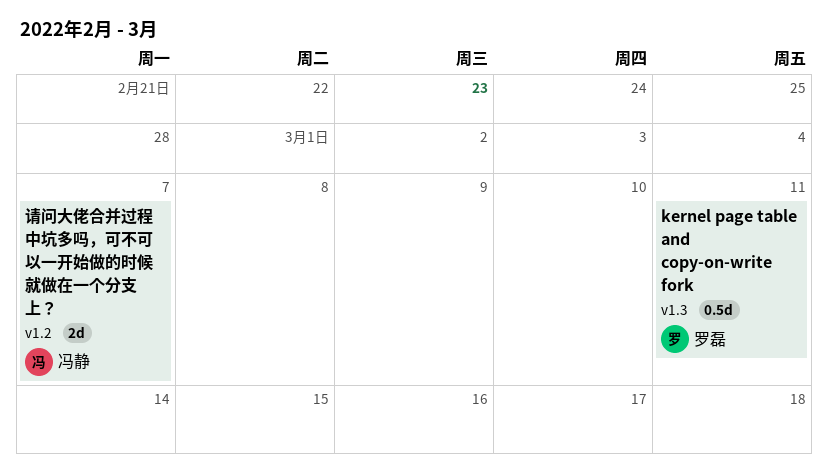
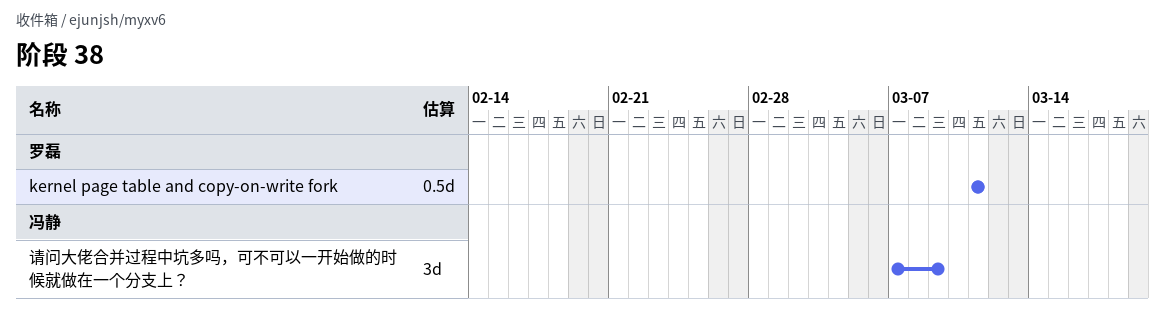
请问大佬合并过程中坑多吗，可不可以一开始做的时候就做在一个分支上？, estimate: 2d -> 3d
请问大佬合并过程中坑多吗，可不可以一开始做的时候就做在一个分支上？, due: Mar 7 -> Mar 9

